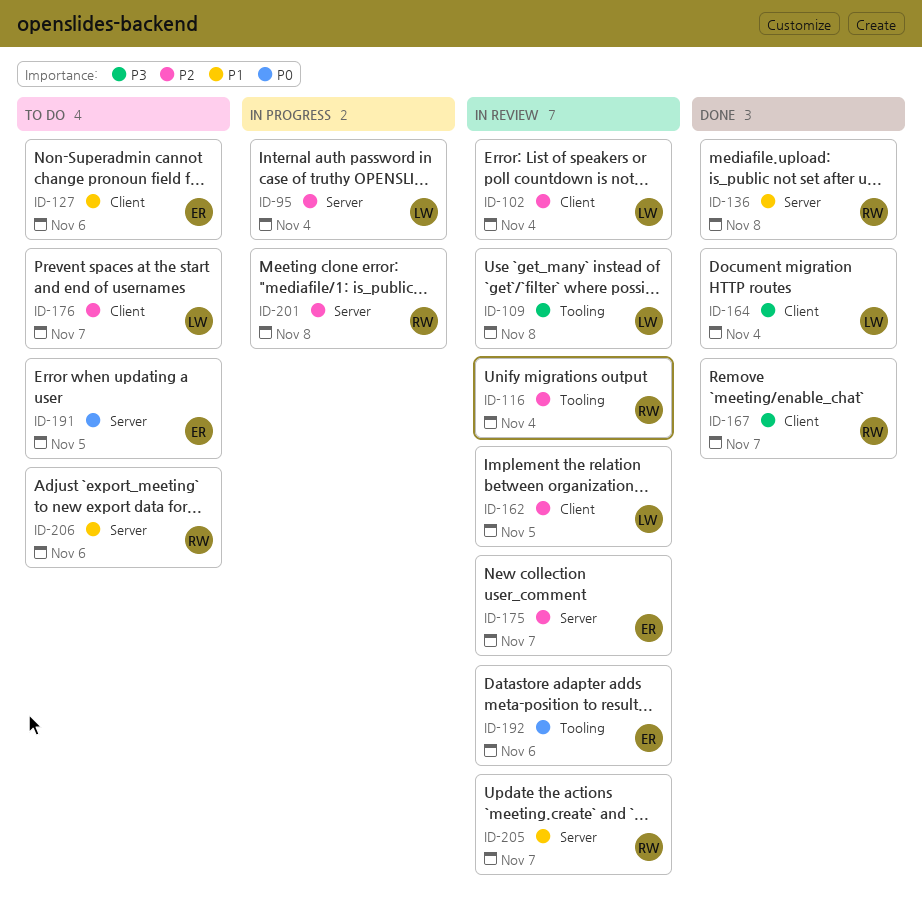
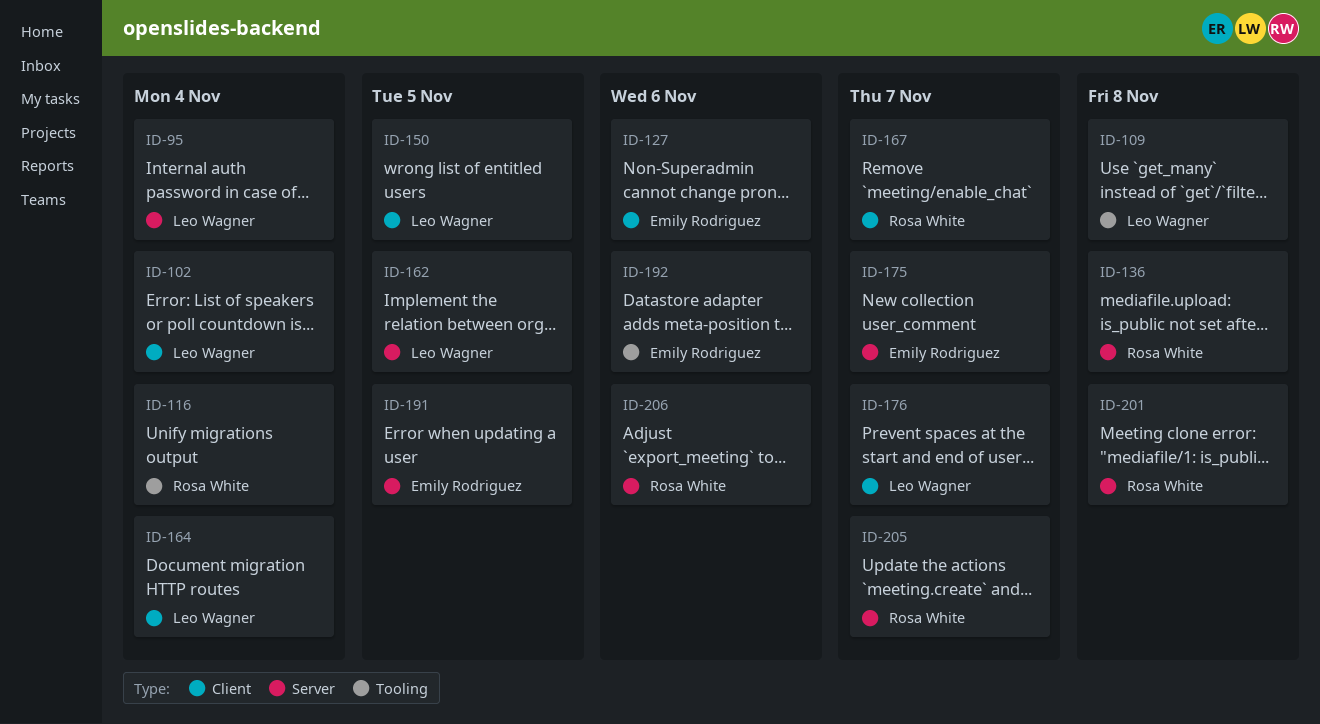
ID-150: none -> present
ID-162, label: Client -> Server

